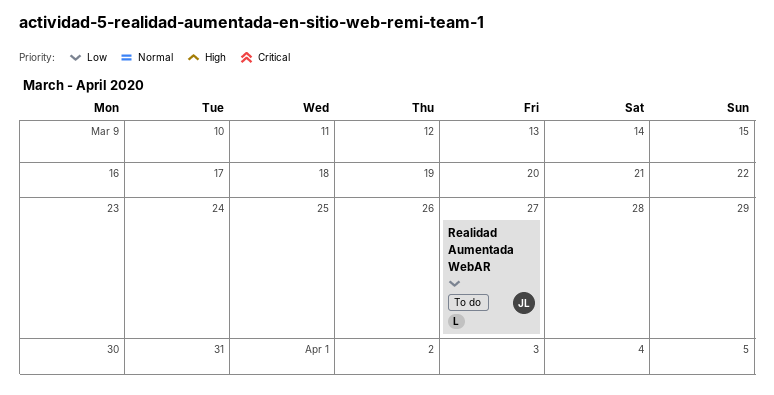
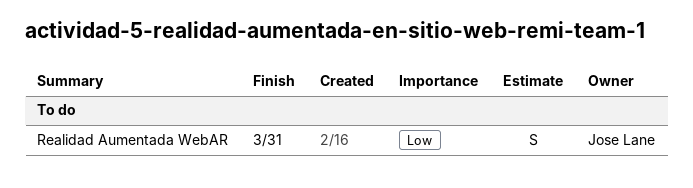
Realidad Aumentada WebAR, estimate: L -> S
Realidad Aumentada WebAR, due: Mar 27 -> Mar 31

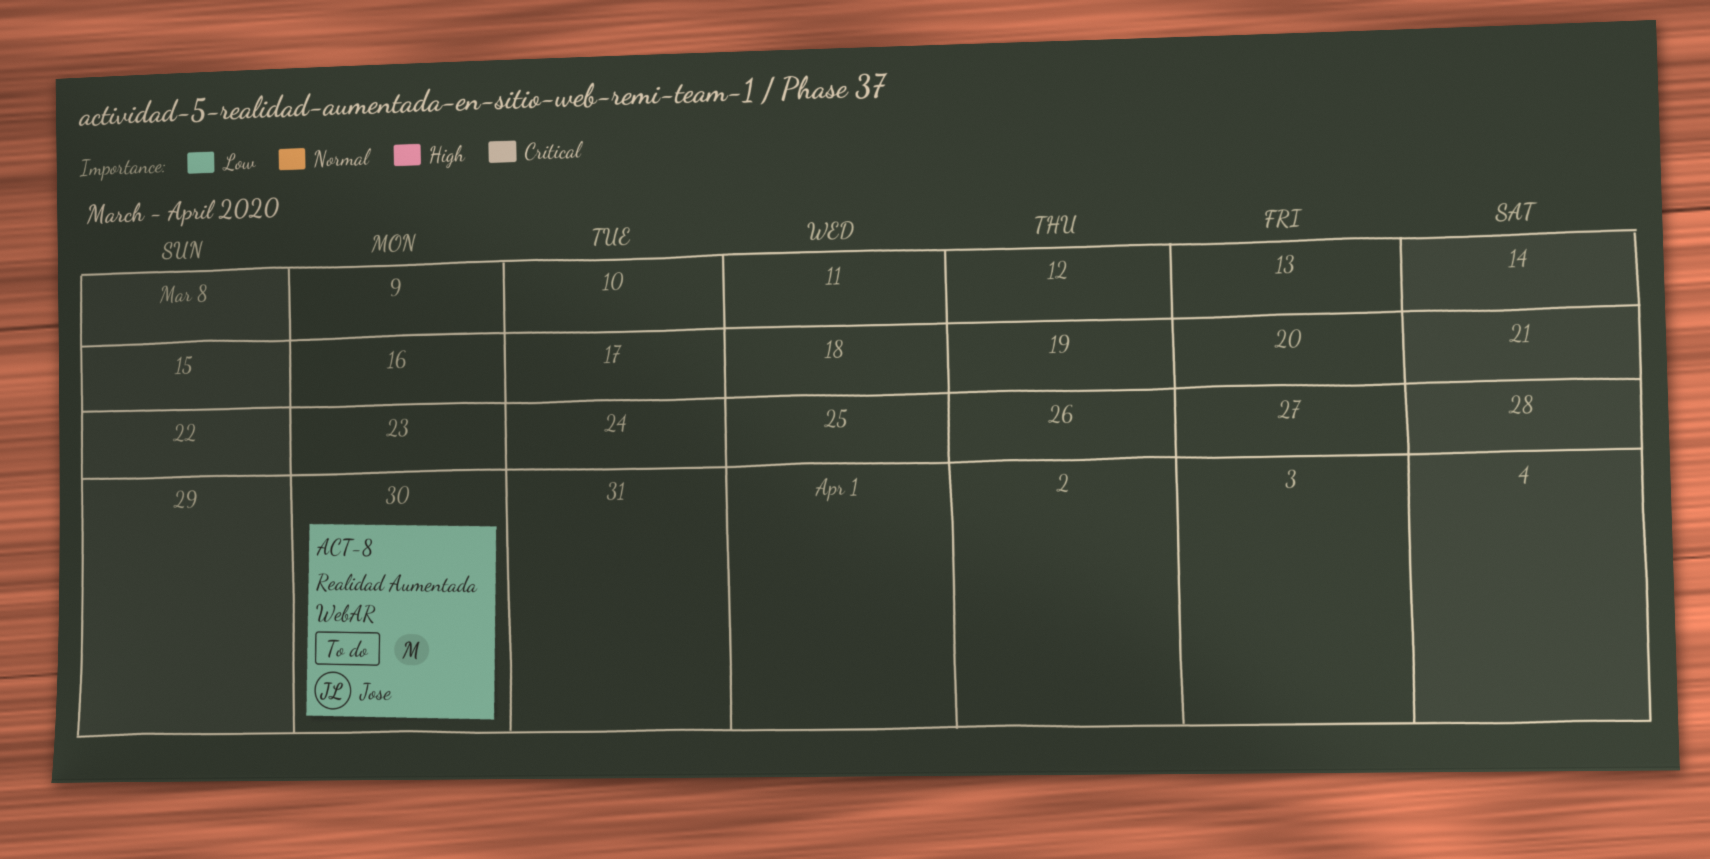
Realidad Aumentada WebAR, estimate: S -> M
Realidad Aumentada WebAR, due: Mar 31 -> Mar 30

